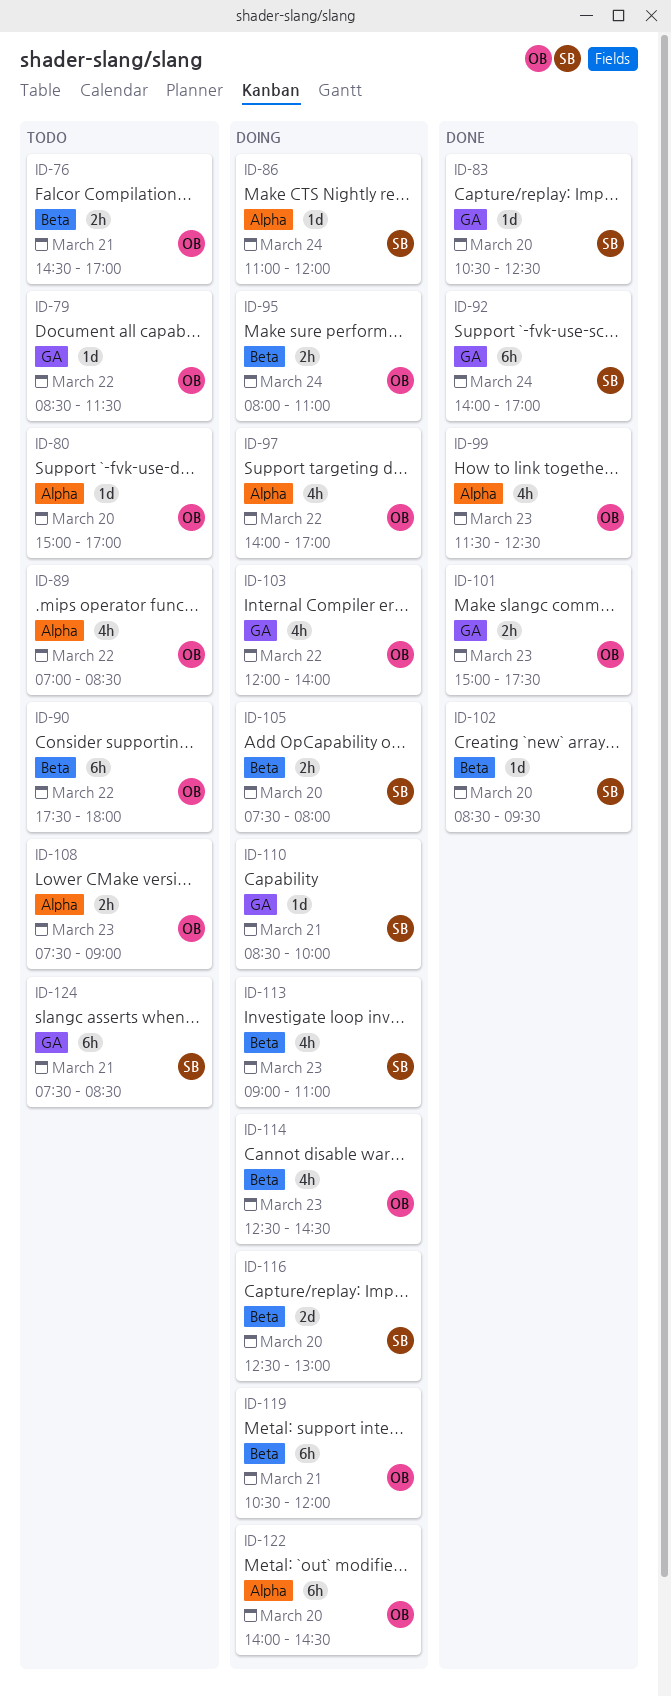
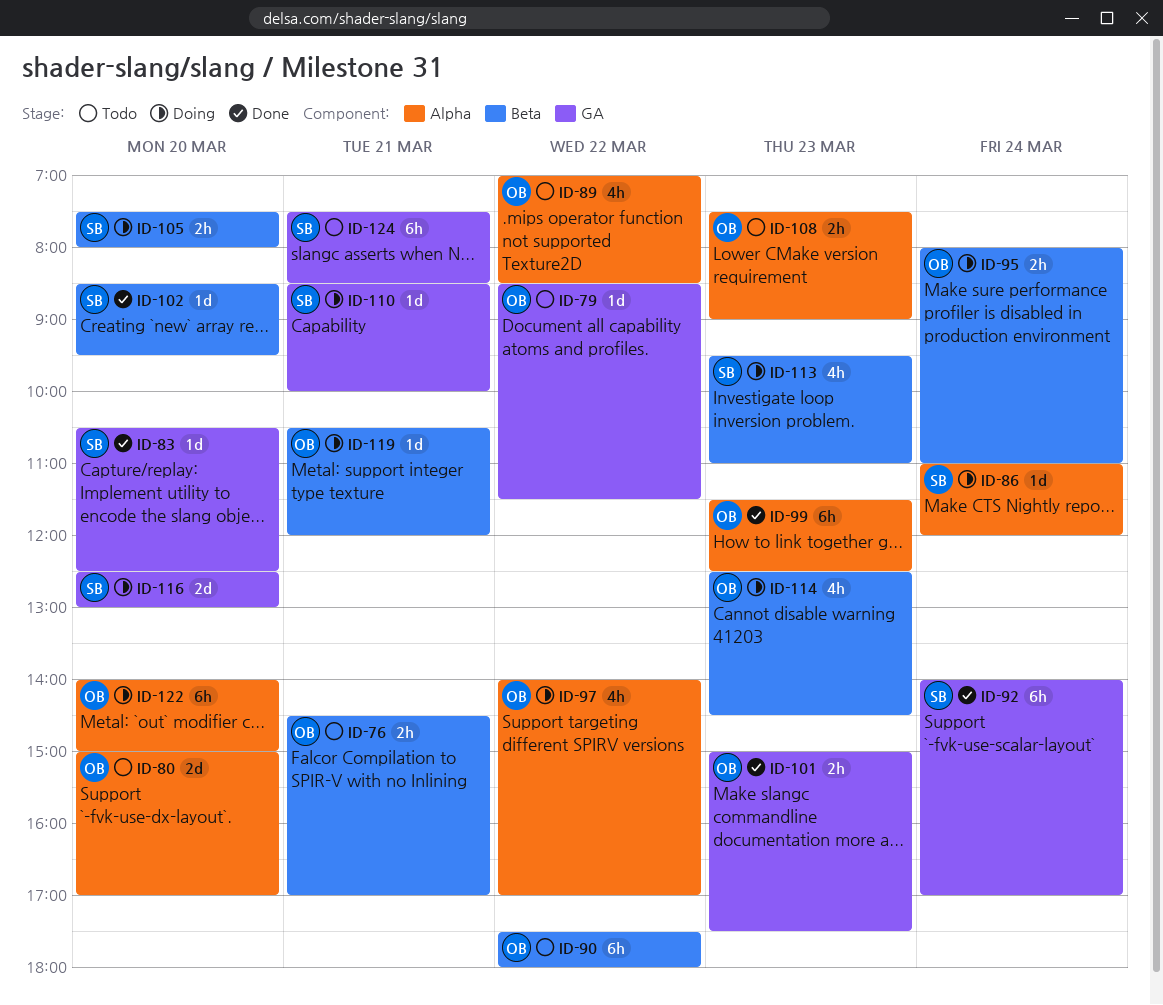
ID-80, estimate: 1d -> 2d
ID-99, estimate: 4h -> 6h
ID-103: present -> none
ID-113, begins: 09:00 -> 09:30
ID-116, label: Beta -> GA
ID-119, estimate: 6h -> 1d
ID-122, ends: 14:30 -> 15:00

